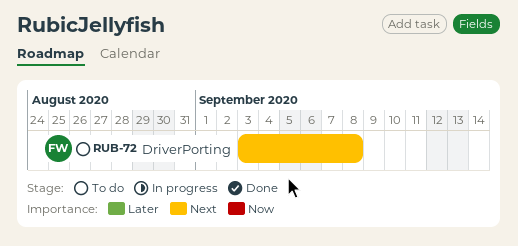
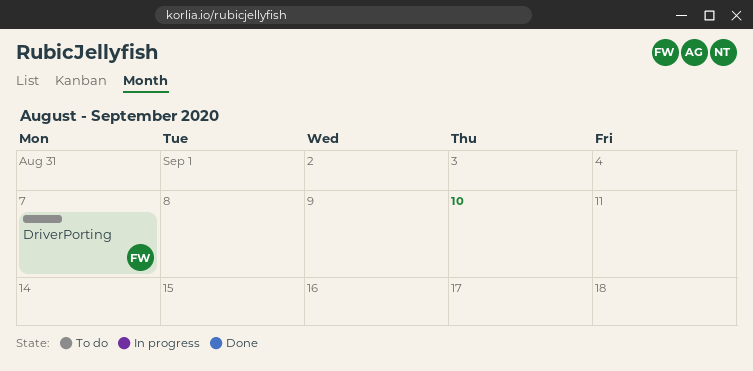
DriverPorting, due: Sep 8 -> Sep 7

